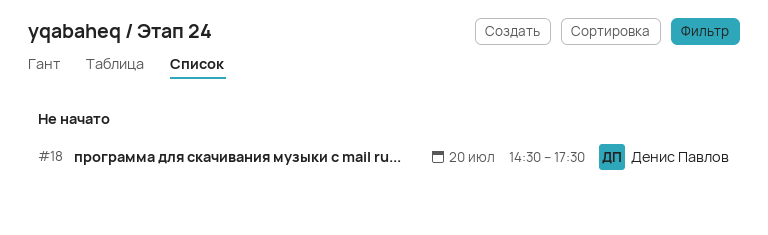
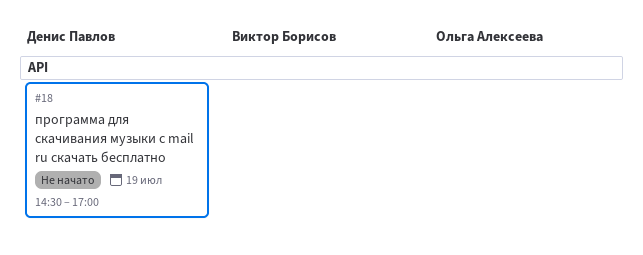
#18, day: Jul 20 -> Jul 19
#18, ends: 17:30 -> 17:00

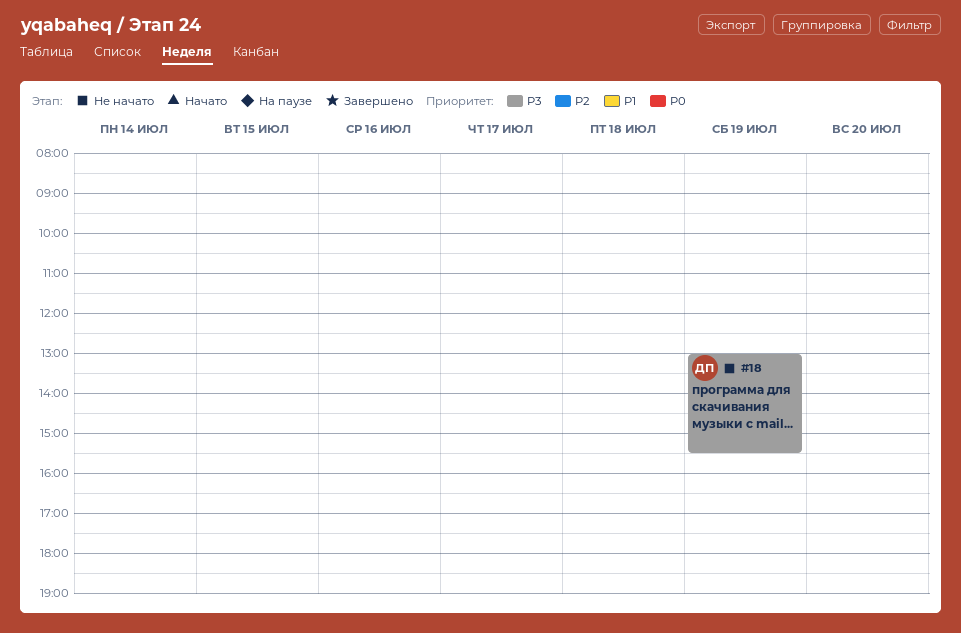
#18, begins: 14:30 -> 13:00
#18, ends: 17:00 -> 15:30

